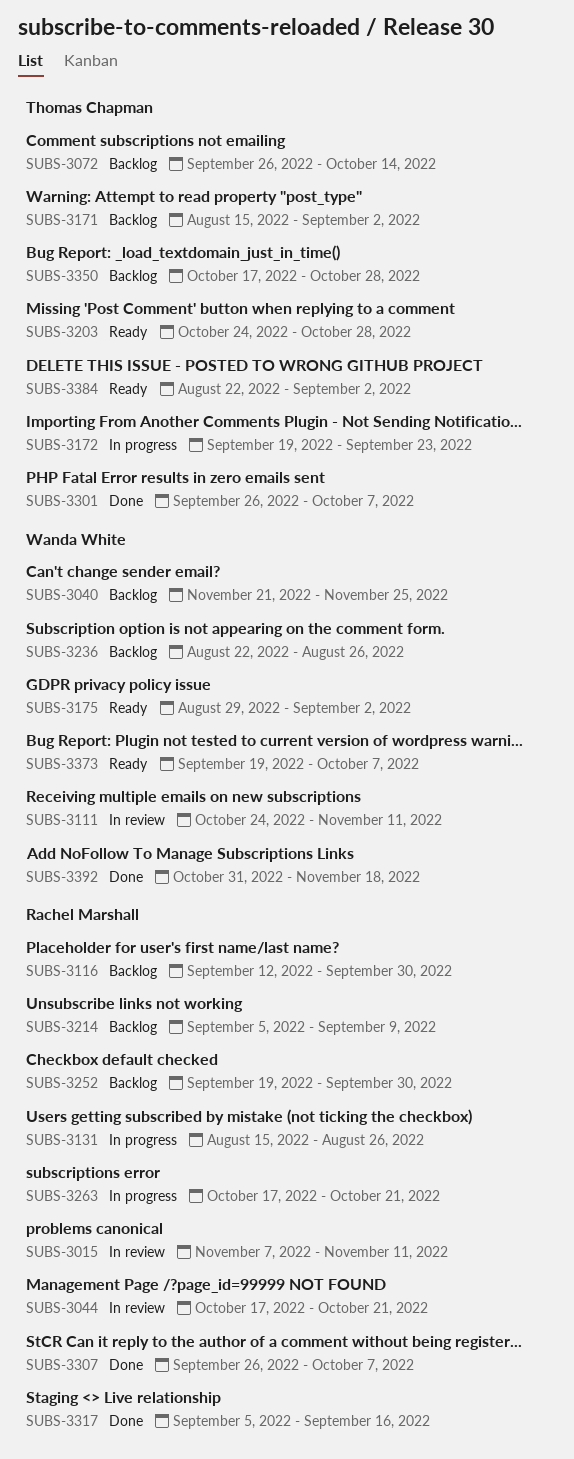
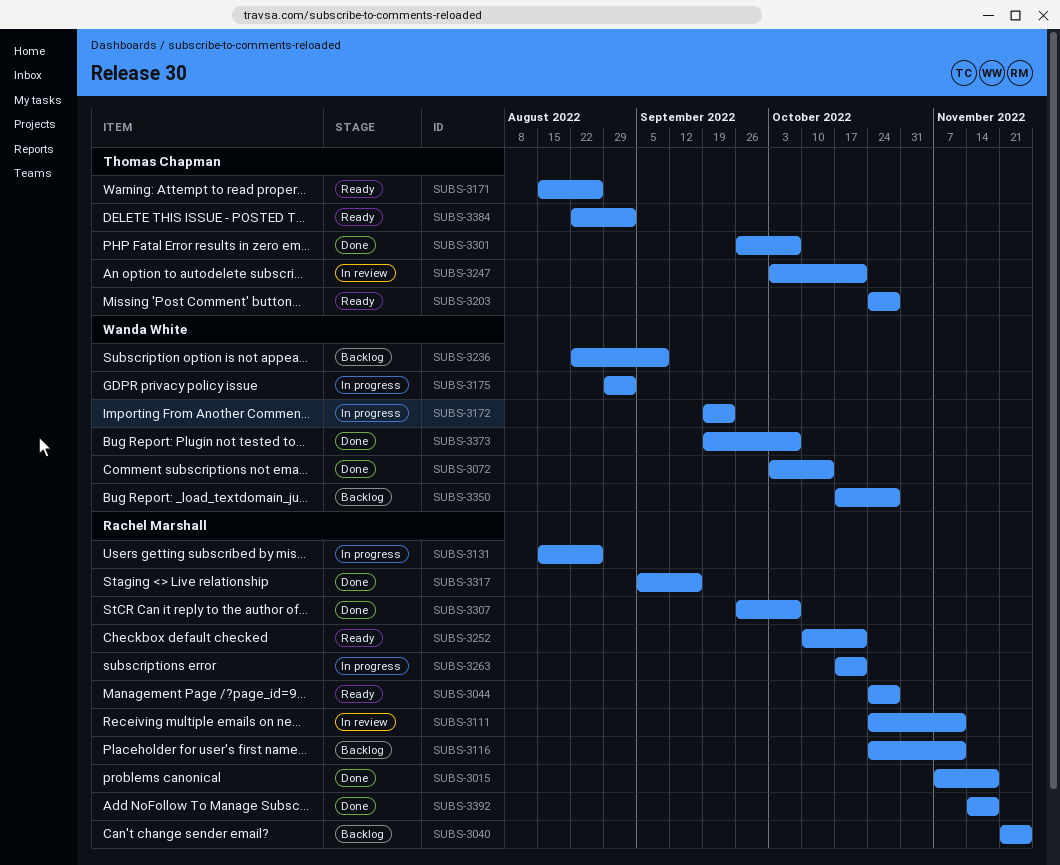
SUBS-3015, status: In review -> Done
SUBS-3015, due: Nov 11 -> Nov 18
SUBS-3040, owner: Wanda White -> Rachel Marshall
SUBS-3044, status: In review -> Ready
SUBS-3044, start: Oct 17 -> Oct 24
SUBS-3044, due: Oct 21 -> Oct 28
SUBS-3072, status: Backlog -> Done
SUBS-3072, owner: Thomas Chapman -> Wanda White
SUBS-3072, start: Sep 26 -> Oct 3
SUBS-3111, owner: Wanda White -> Rachel Marshall
SUBS-3116, start: Sep 12 -> Oct 24
SUBS-3116, due: Sep 30 -> Nov 11
SUBS-3171, status: Backlog -> Ready
SUBS-3171, due: Sep 2 -> Aug 26
SUBS-3172, owner: Thomas Chapman -> Wanda White
SUBS-3175, status: Ready -> In progress
SUBS-3214: present -> none
SUBS-3236, due: Aug 26 -> Sep 9
SUBS-3247: none -> present
SUBS-3252, status: Backlog -> Ready
SUBS-3252, start: Sep 19 -> Oct 10
SUBS-3252, due: Sep 30 -> Oct 21
SUBS-3350, owner: Thomas Chapman -> Wanda White
SUBS-3373, status: Ready -> Done
SUBS-3392, owner: Wanda White -> Rachel Marshall
SUBS-3392, start: Oct 31 -> Nov 14

